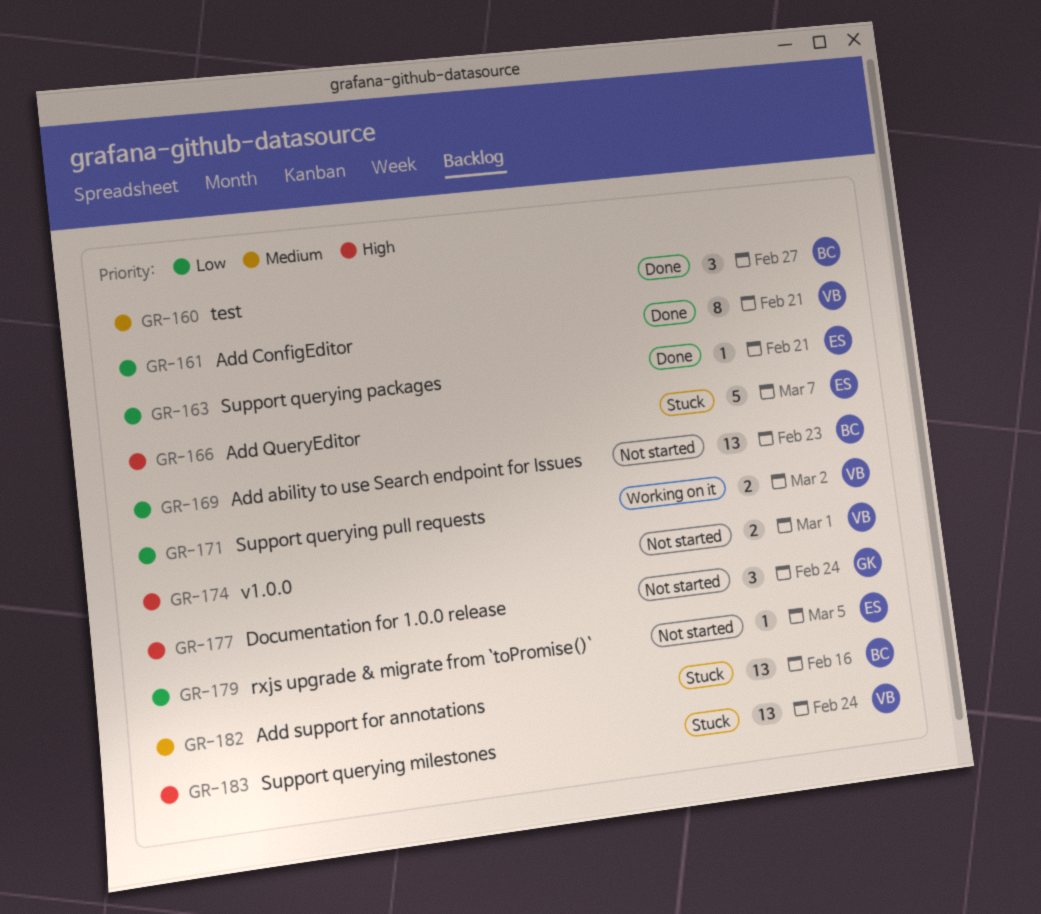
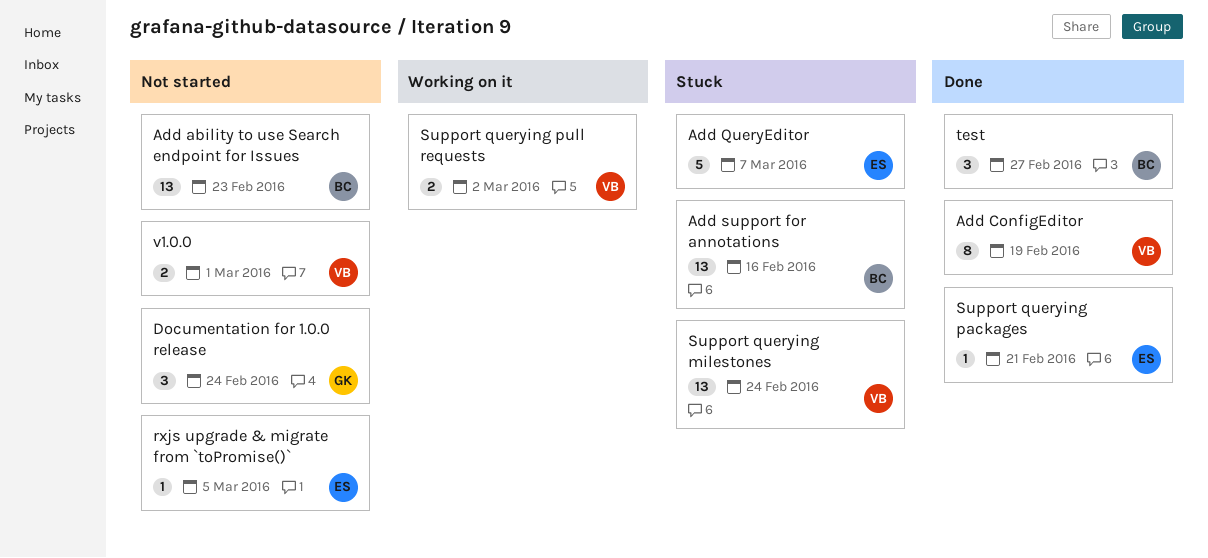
Add ConfigEditor, due: Feb 21 -> Feb 19

